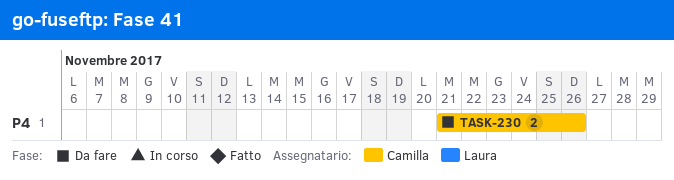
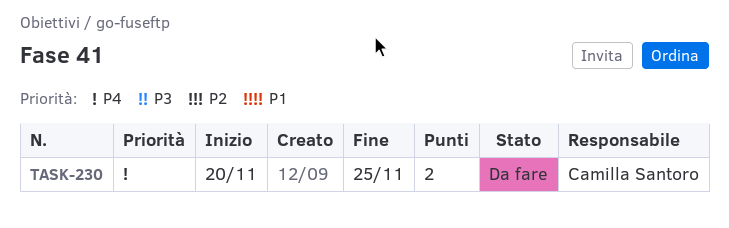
TASK-230, start: Nov 21 -> Nov 20
TASK-230, due: Nov 26 -> Nov 25

